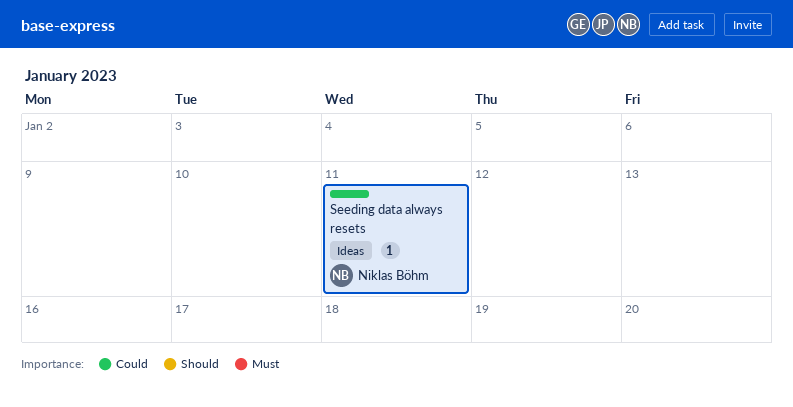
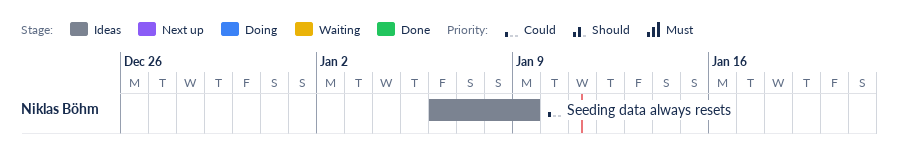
Seeding data always resets, due: Jan 11 -> Jan 9

